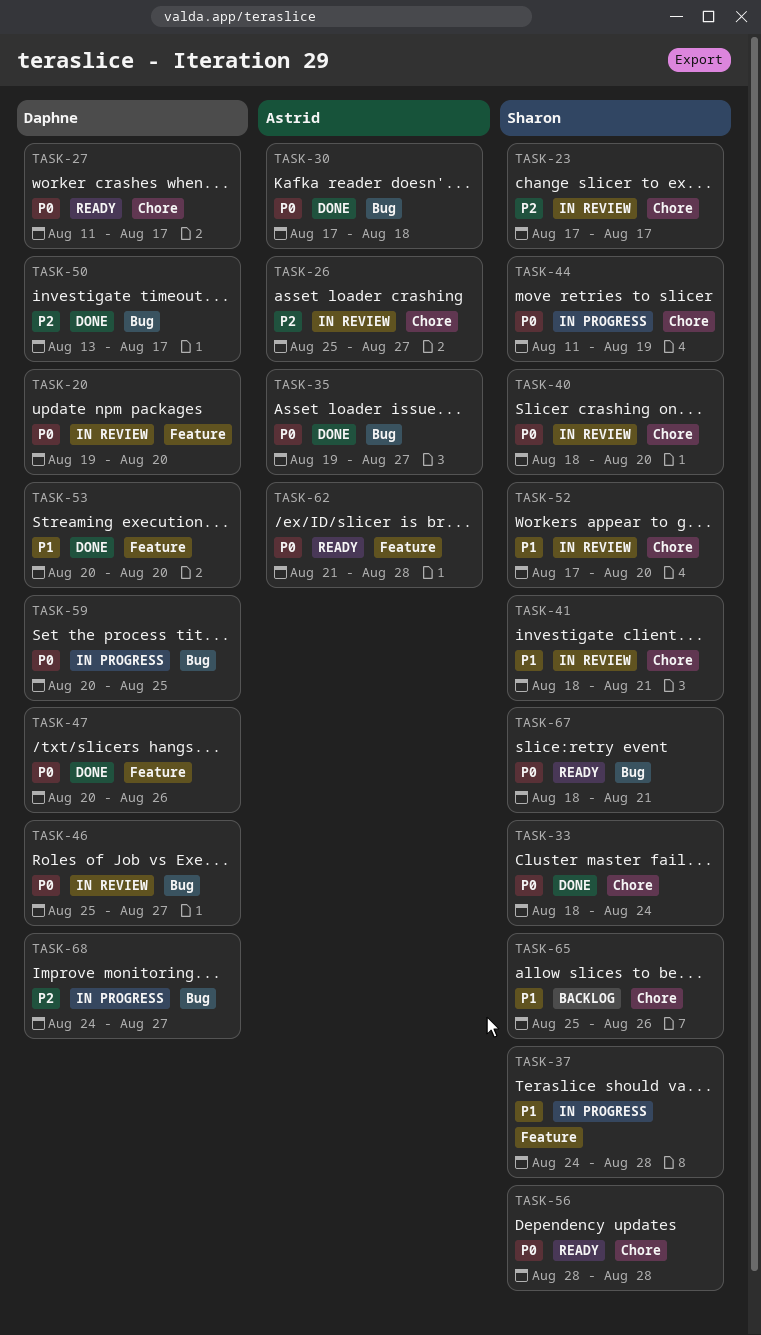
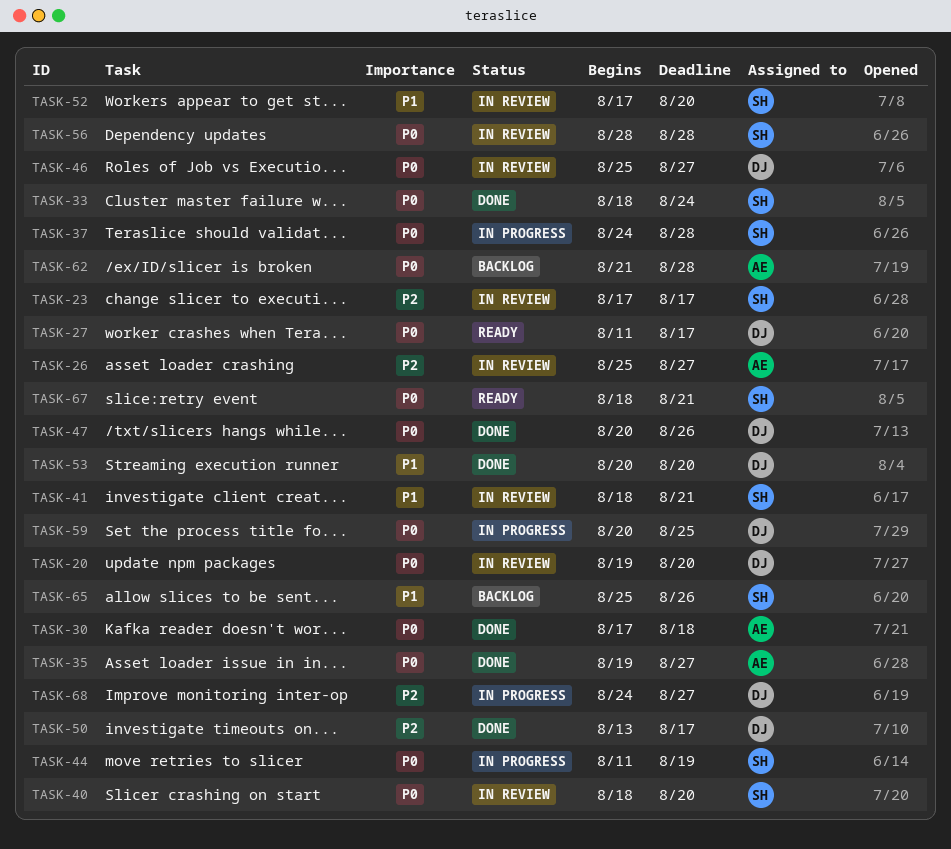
TASK-37, priority: P1 -> P0
TASK-56, status: Ready -> In review
TASK-62, status: Ready -> Backlog

